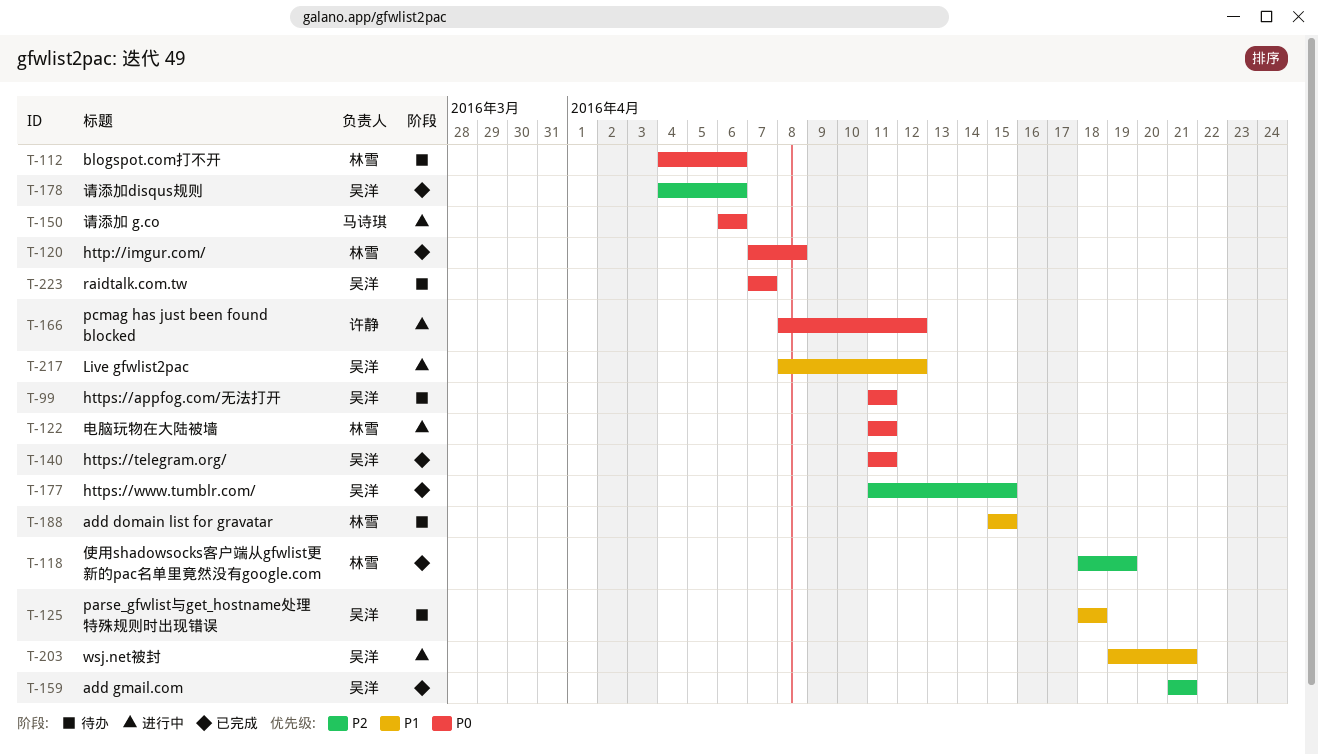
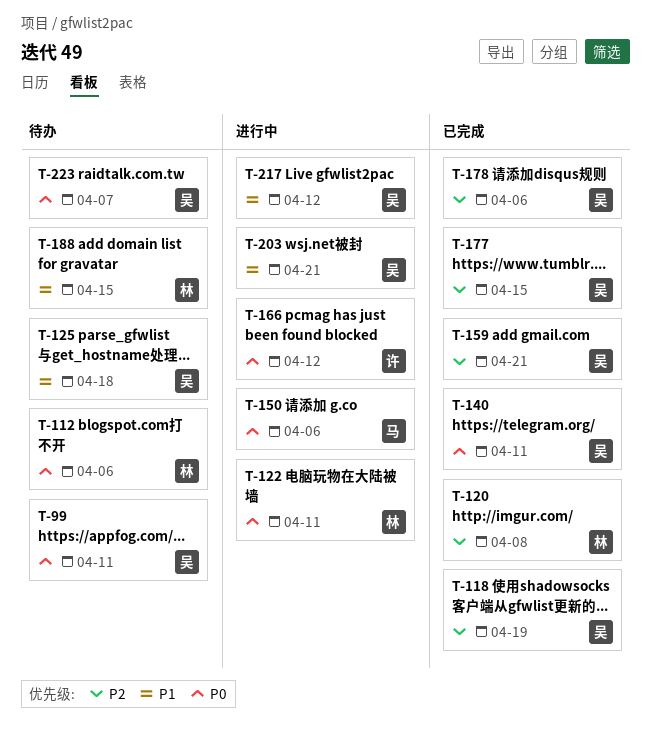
T-118, owner: 林雪 -> 吴洋
T-120, priority: P0 -> P2

